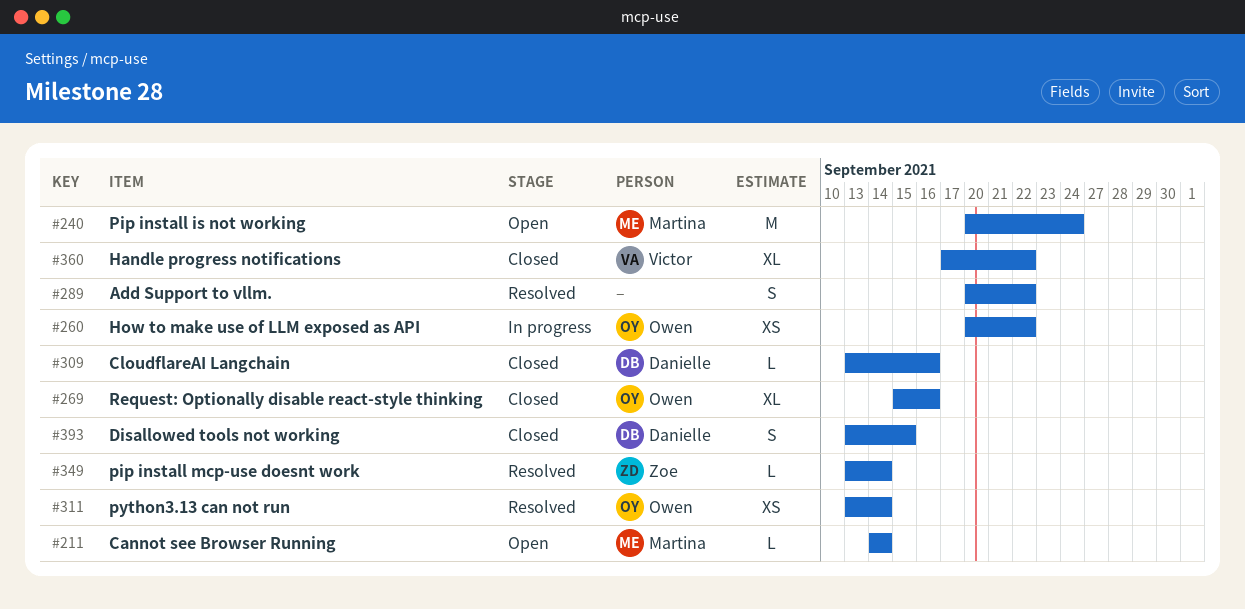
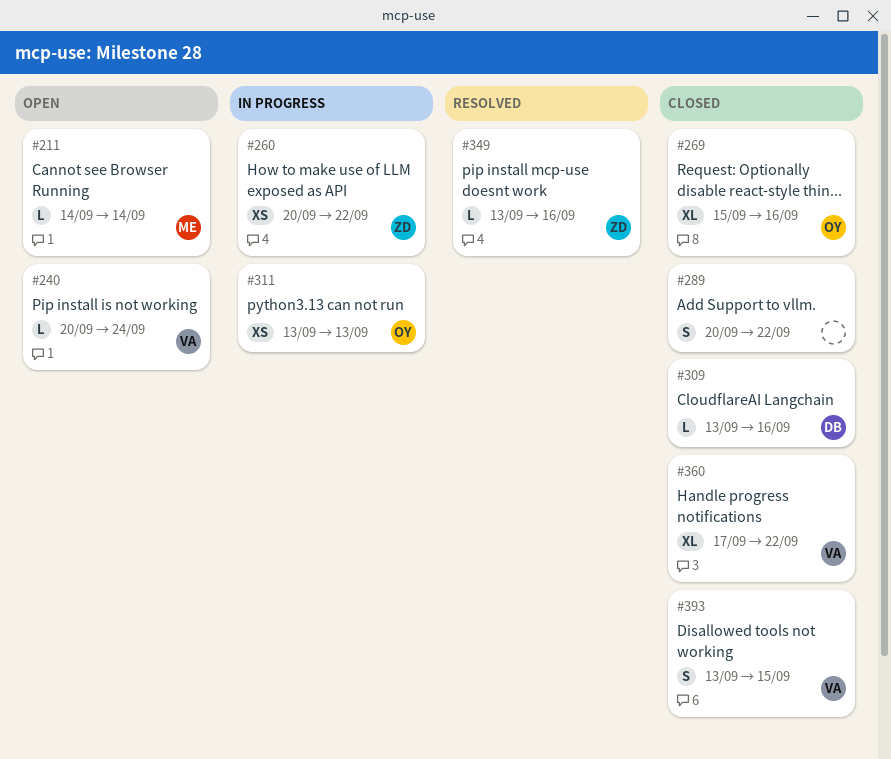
#240, owner: Martina -> Victor
#240, estimate: M -> L
#260, owner: Owen -> Zoe
#289, status: Resolved -> Closed
#311, status: Resolved -> In progress
#311, due: Sep 14 -> Sep 13
#349, due: Sep 14 -> Sep 16
#393, owner: Danielle -> Victor

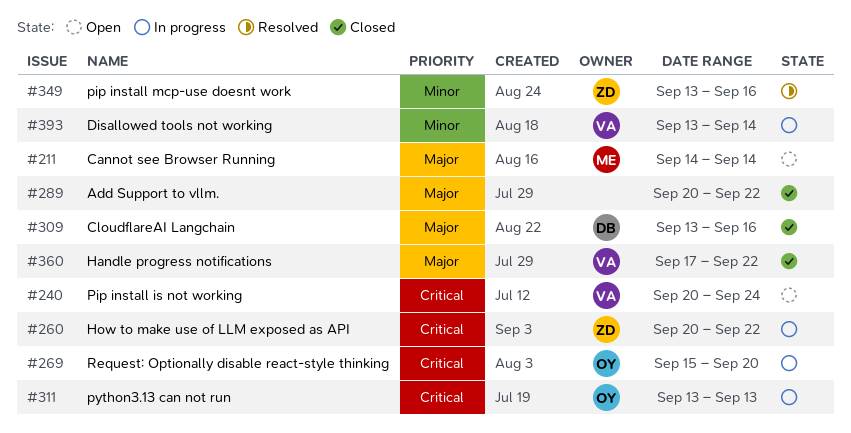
#269, status: Closed -> In progress
#269, due: Sep 16 -> Sep 20
#393, status: Closed -> In progress
#393, due: Sep 15 -> Sep 14

